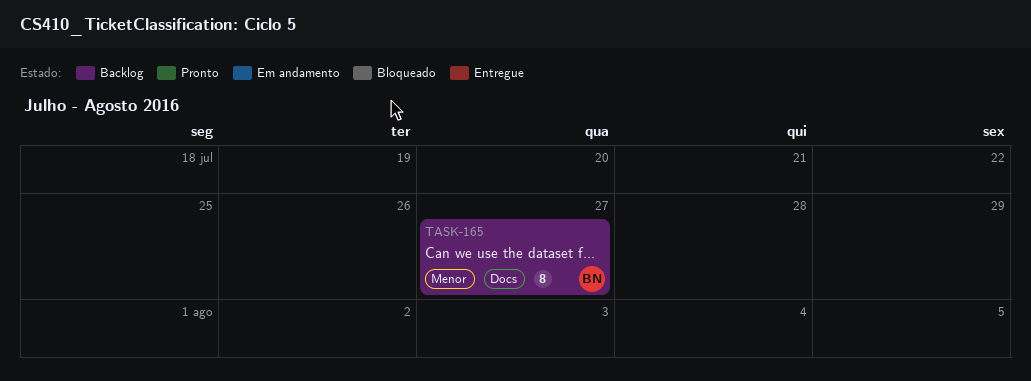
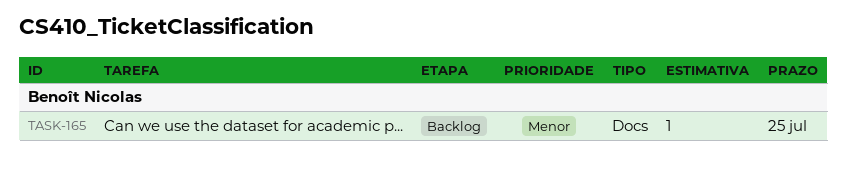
TASK-165, estimate: 8 -> 1
TASK-165, due: Jul 27 -> Jul 25

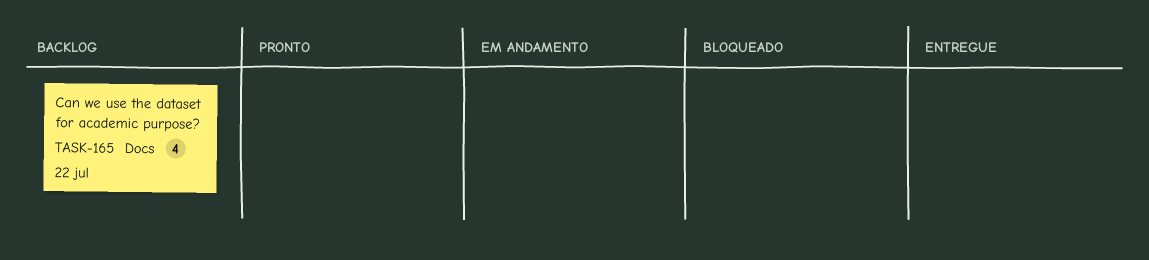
TASK-165, estimate: 1 -> 4
TASK-165, due: Jul 25 -> Jul 22

